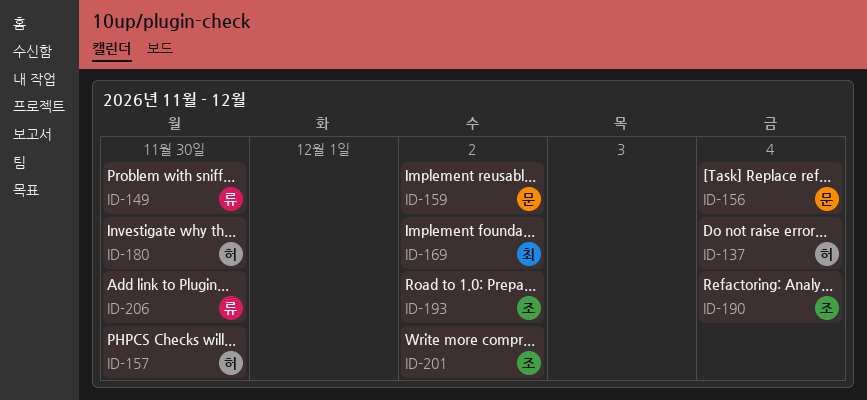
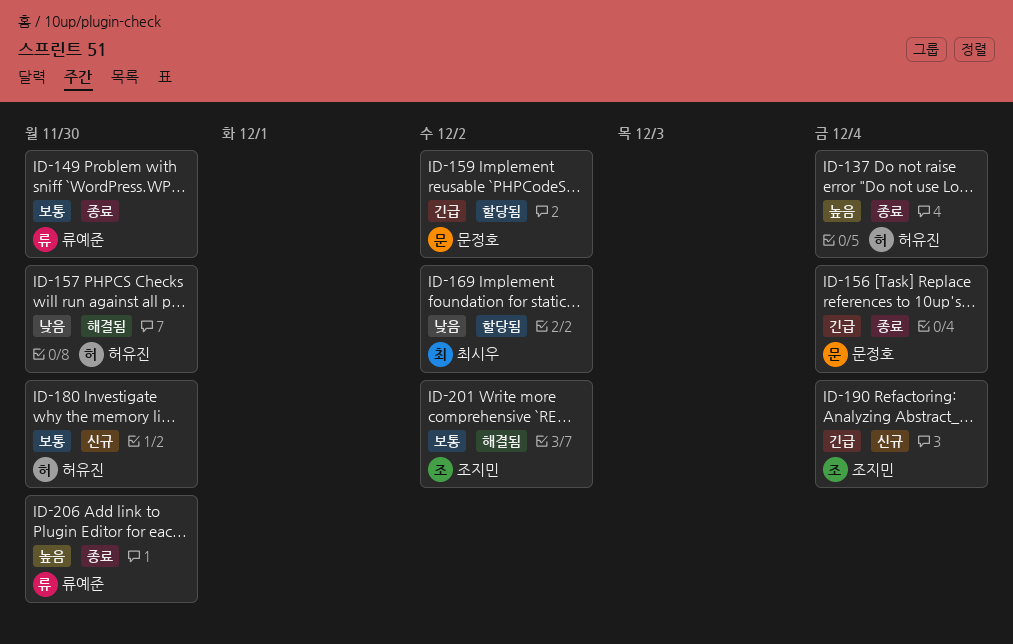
ID-193: present -> none

